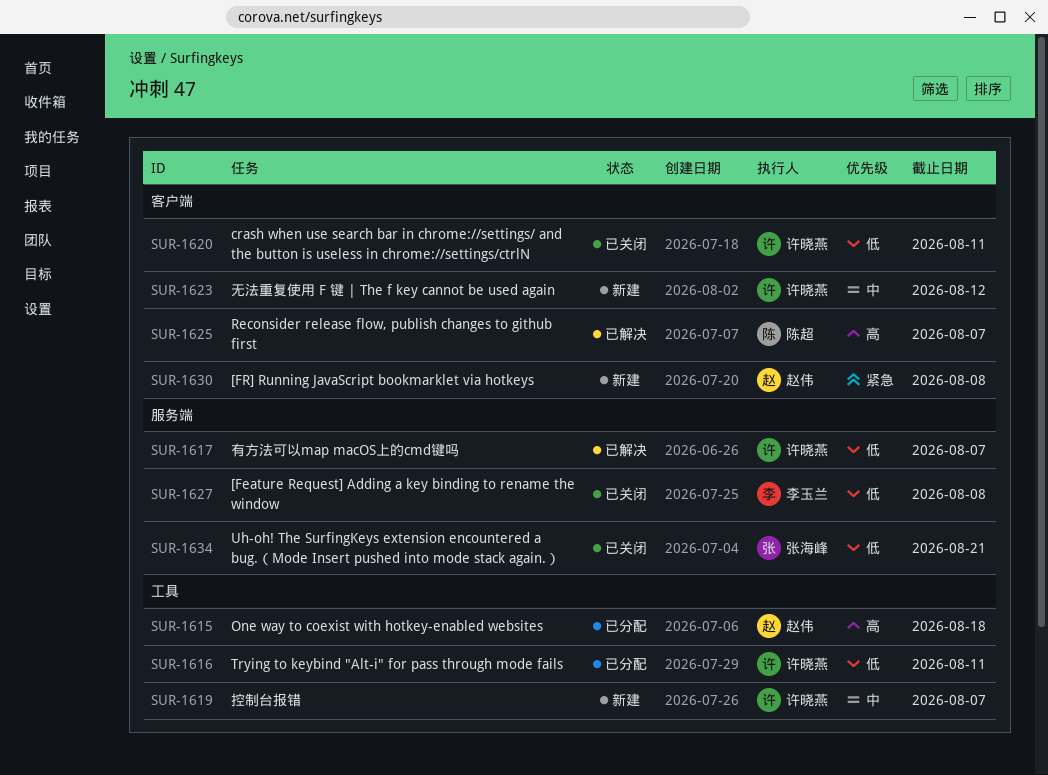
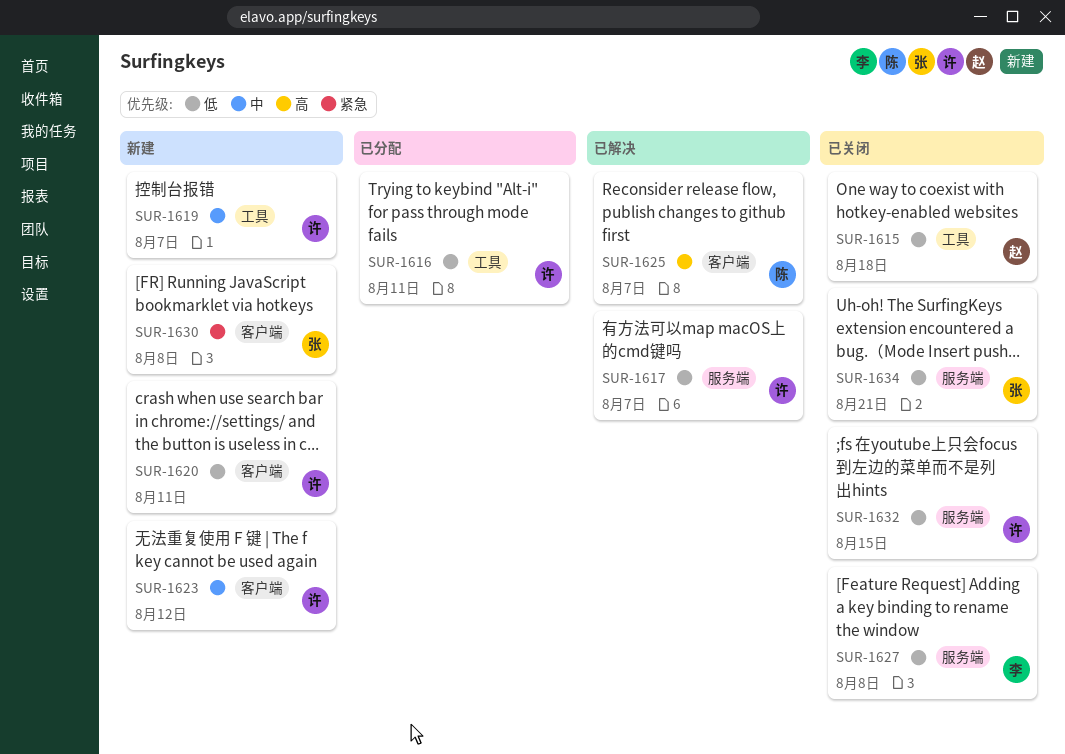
SUR-1615, status: 已分配 -> 已关闭
SUR-1615, priority: 高 -> 低
SUR-1620, status: 已关闭 -> 新建
SUR-1630, owner: 赵伟 -> 张海峰
SUR-1632: none -> present

